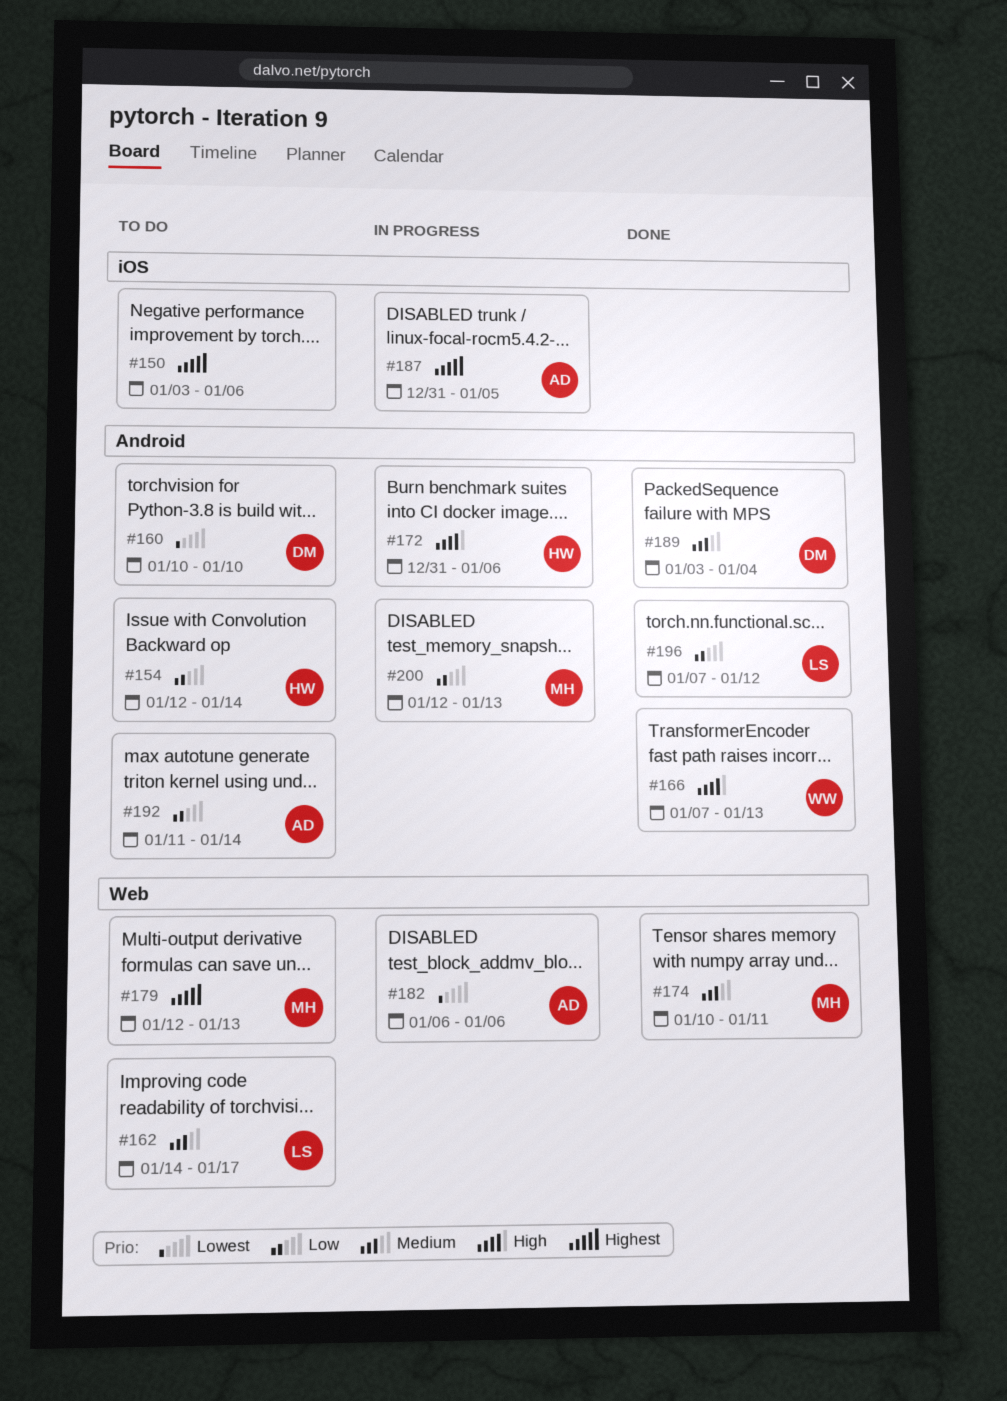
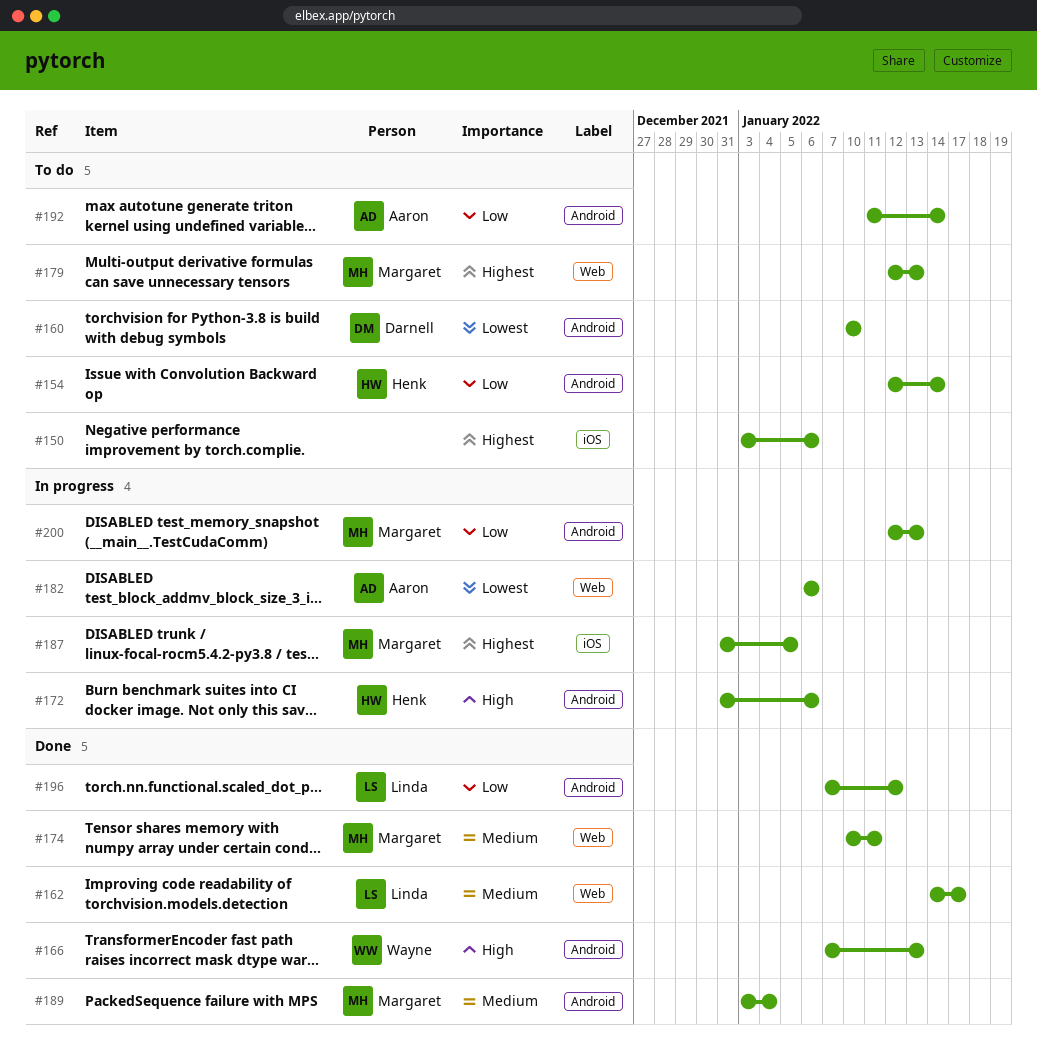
#162, status: To do -> Done
#187, owner: Aaron -> Margaret
#189, owner: Darnell -> Margaret

